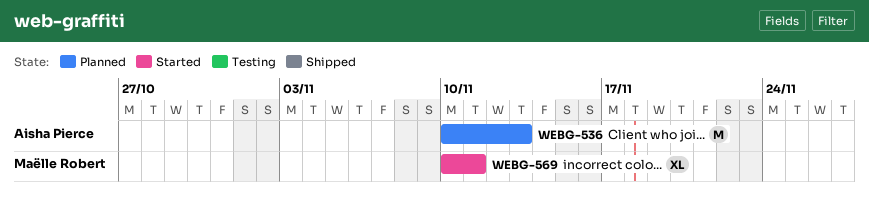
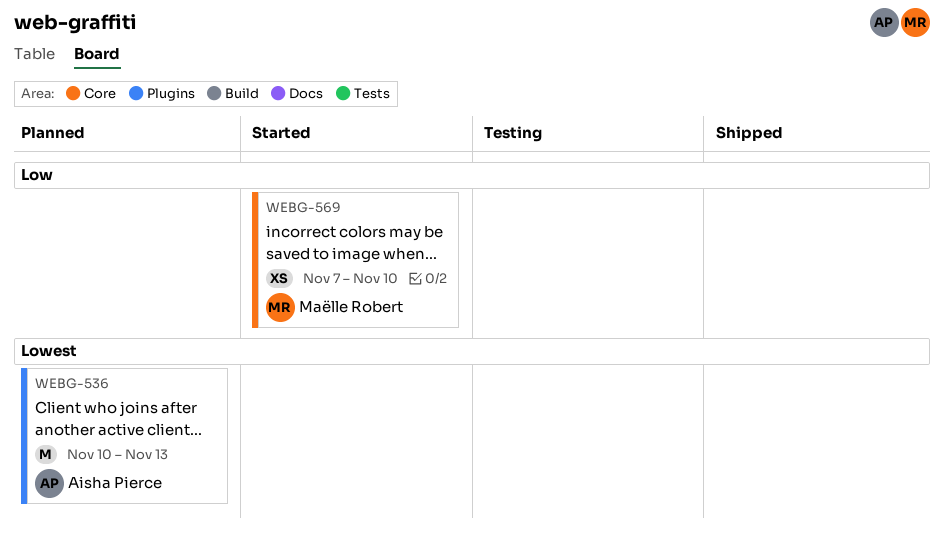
WEBG-569, estimate: XL -> XS
WEBG-569, start: Nov 10 -> Nov 7
WEBG-569, due: Nov 11 -> Nov 10

